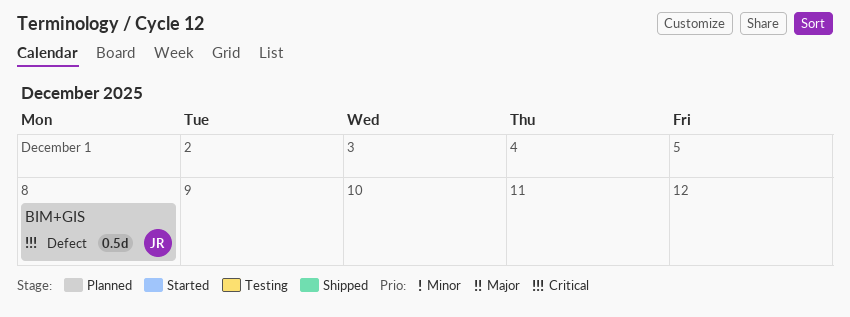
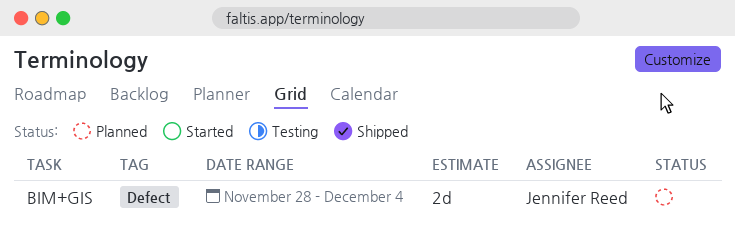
BIM+GIS, estimate: 0.5d -> 2d
BIM+GIS, due: Dec 8 -> Dec 4

